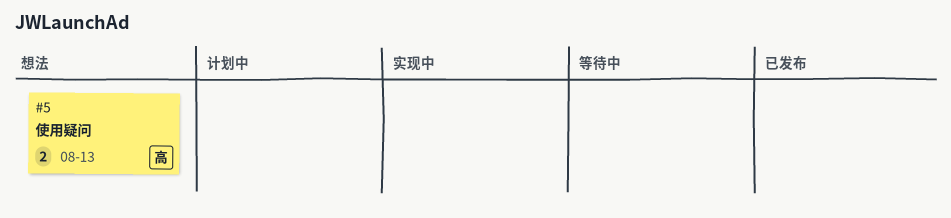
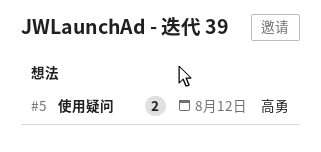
#5, due: Aug 13 -> Aug 12

